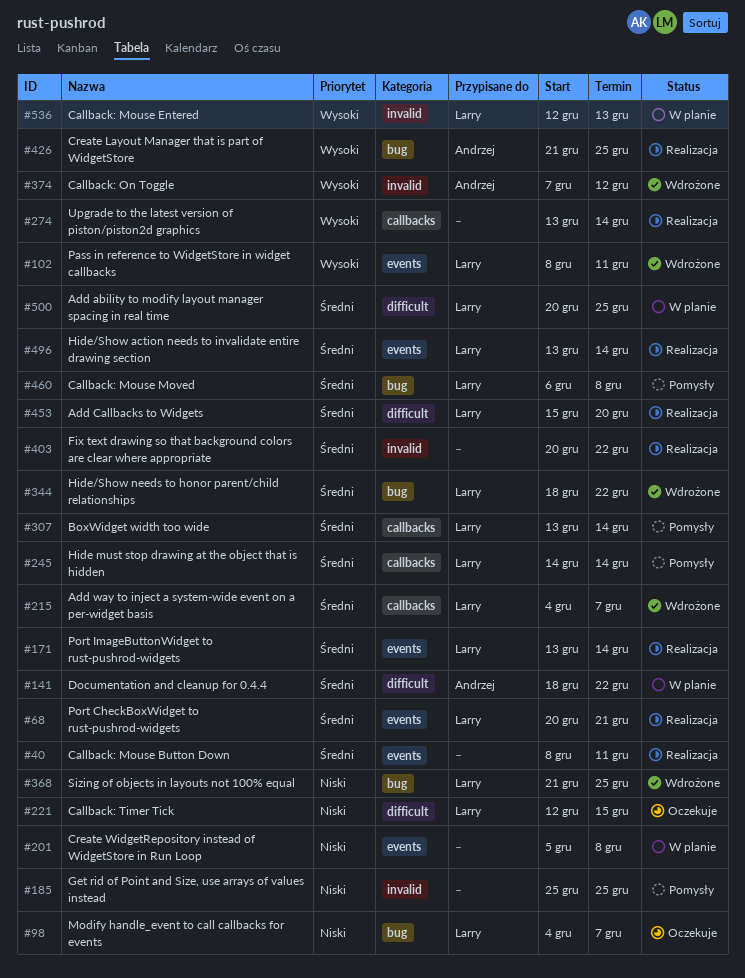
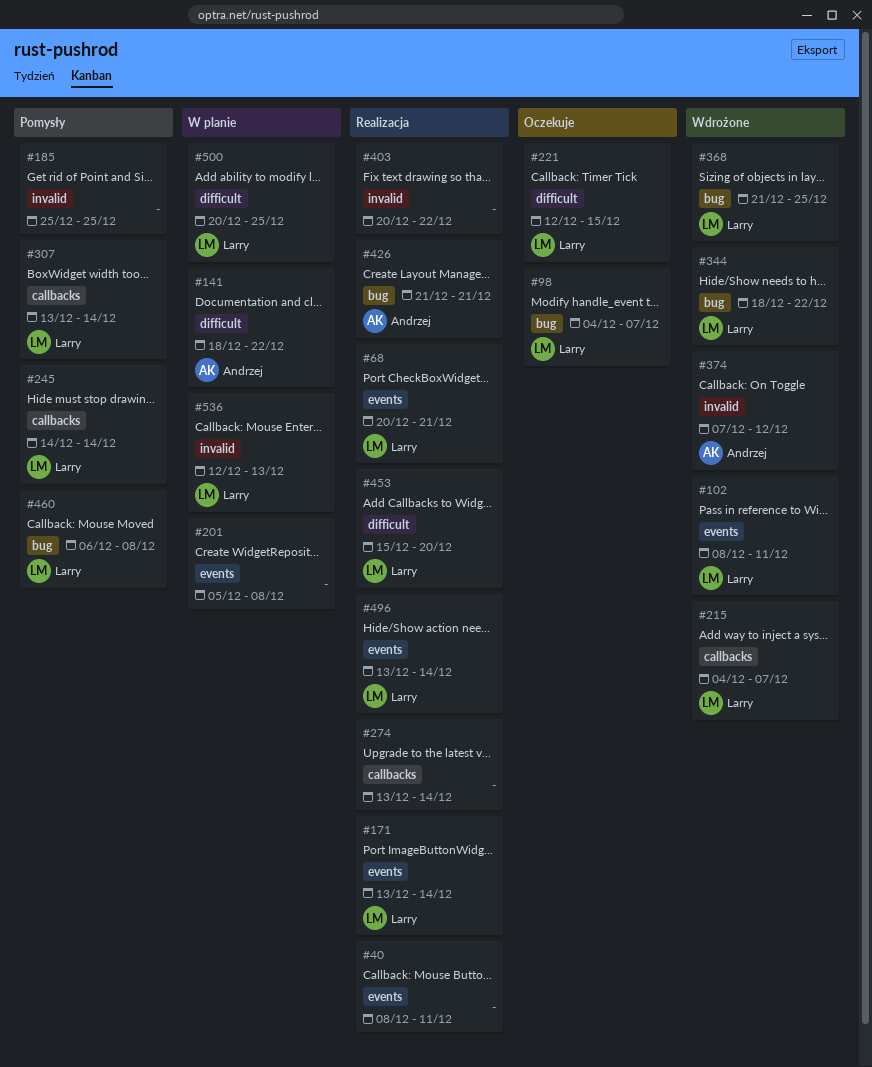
#426, due: Dec 25 -> Dec 21

